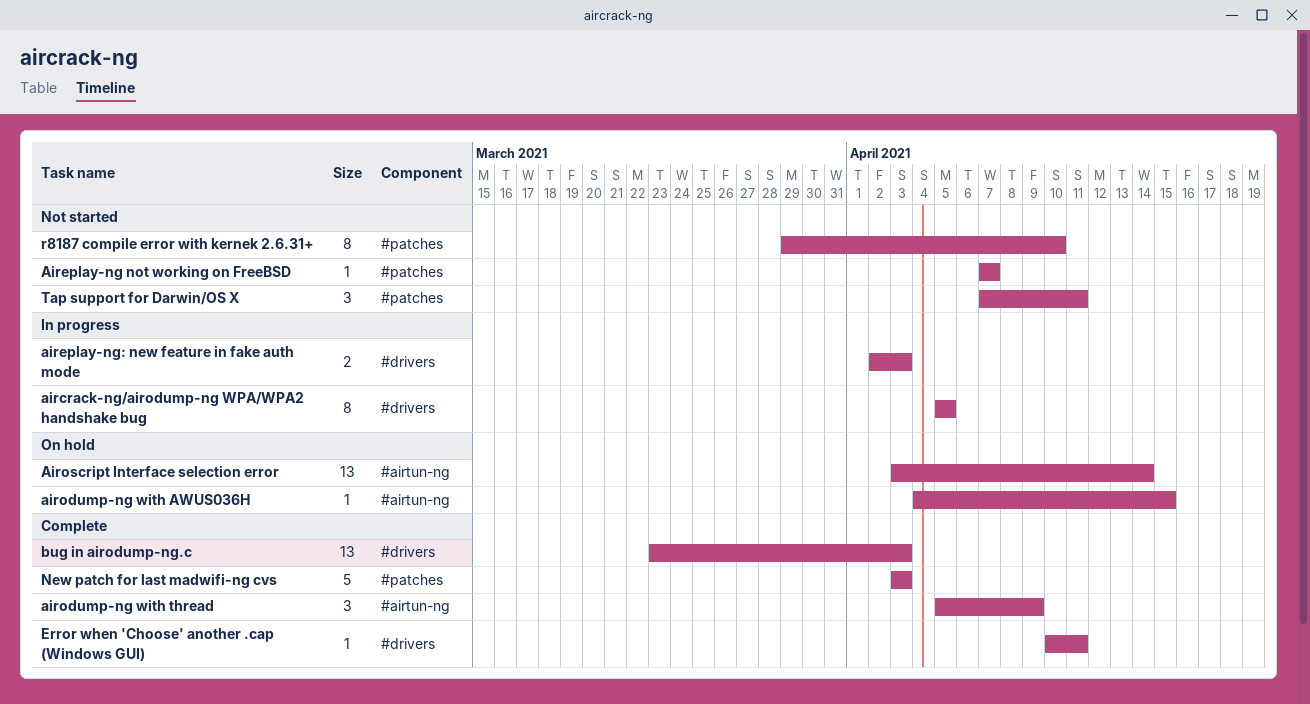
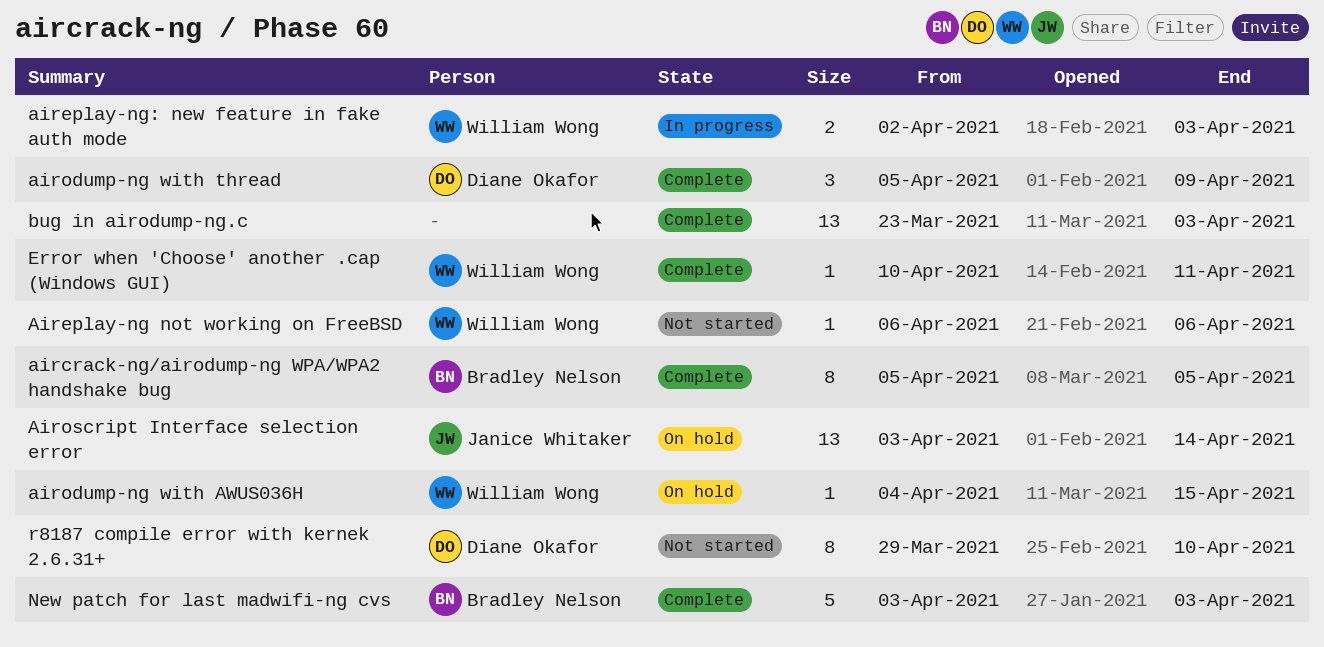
aircrack-ng/airodump-ng WPA/WPA2 handshake bug, status: In progress -> Complete
Aireplay-ng not working on FreeBSD, start: Apr 7 -> Apr 6
Aireplay-ng not working on FreeBSD, due: Apr 7 -> Apr 6
Tap support for Darwin/OS X: present -> none

